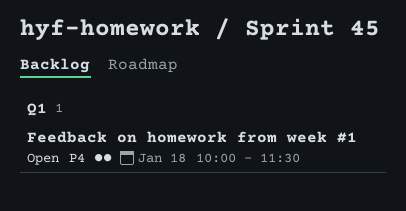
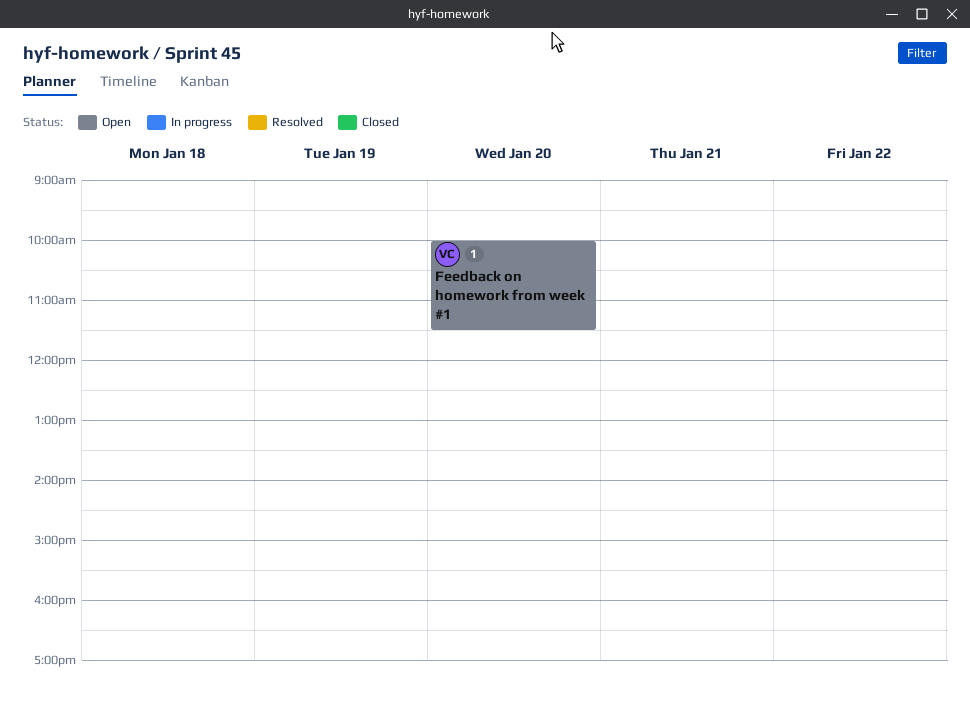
Feedback on homework from week #1, estimate: 2 -> 1
Feedback on homework from week #1, day: Jan 18 -> Jan 20

